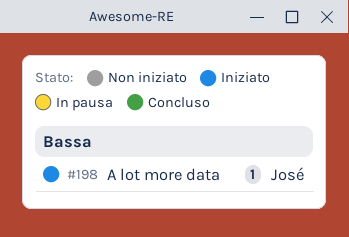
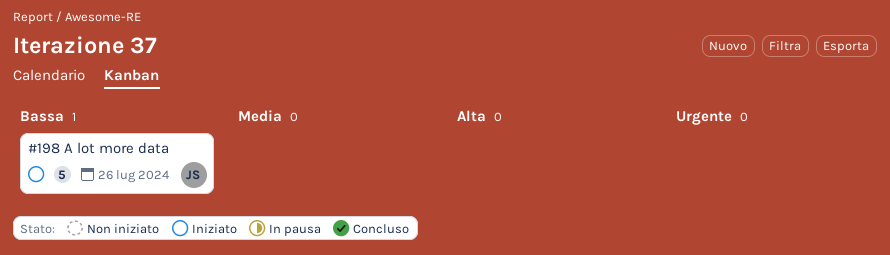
#198, estimate: 1 -> 5

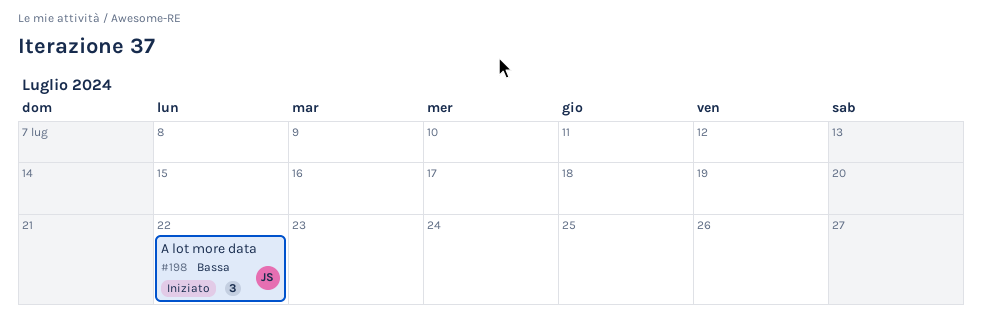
#198, estimate: 5 -> 3
#198, due: Jul 26 -> Jul 22

